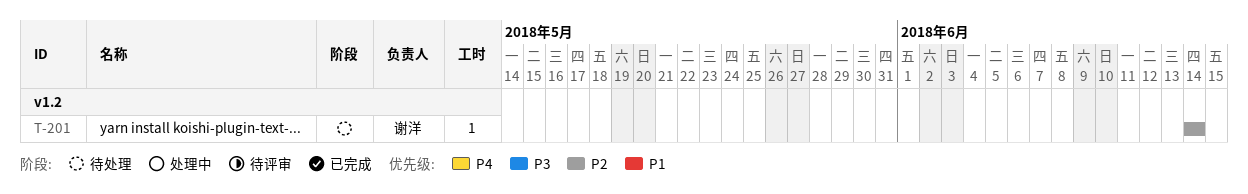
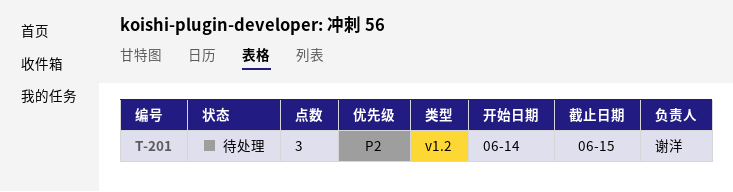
T-201, estimate: 1 -> 3
T-201, due: Jun 14 -> Jun 15

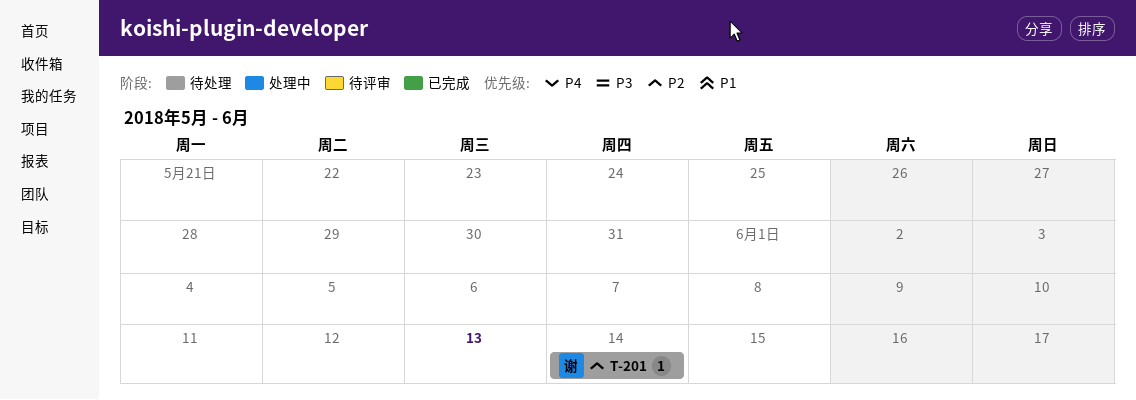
T-201, estimate: 3 -> 1
T-201, due: Jun 15 -> Jun 14

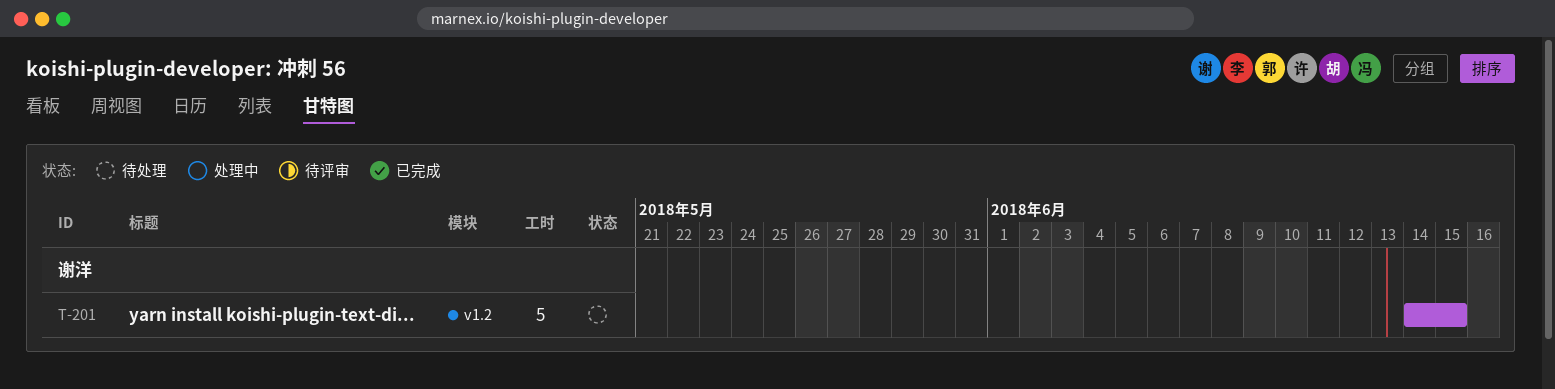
T-201, estimate: 1 -> 5
T-201, due: Jun 14 -> Jun 15

